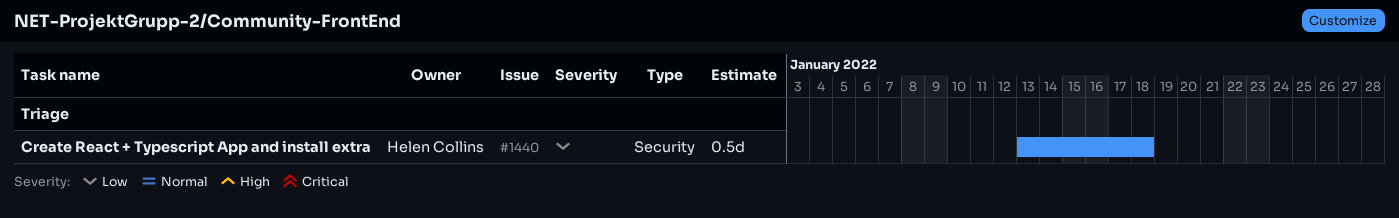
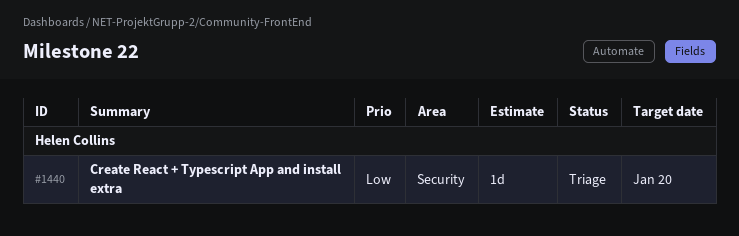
#1440, estimate: 0.5d -> 1d
#1440, due: Jan 18 -> Jan 20

